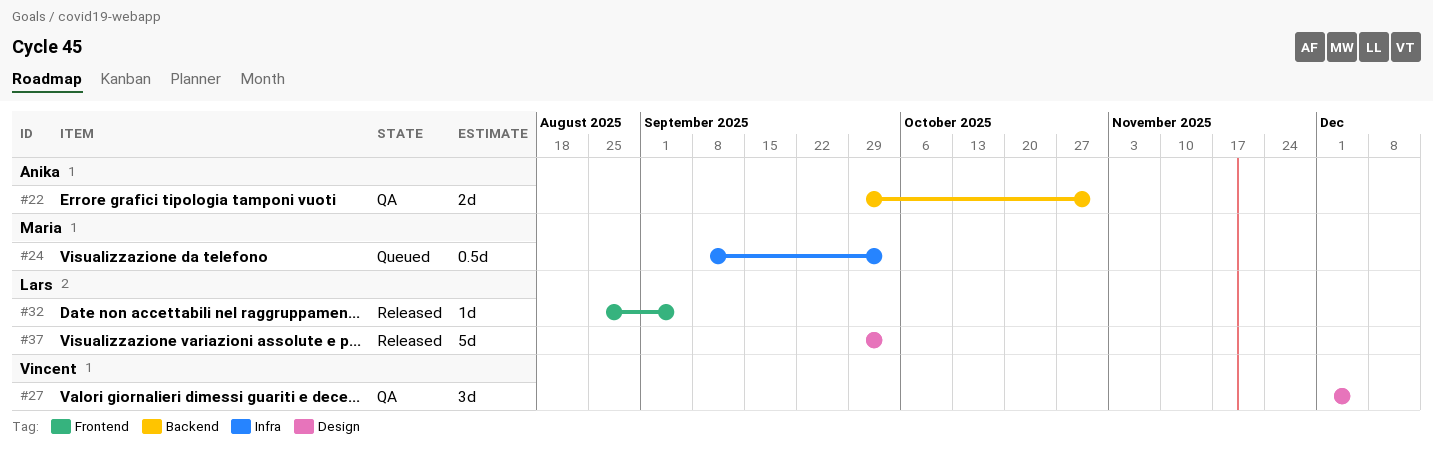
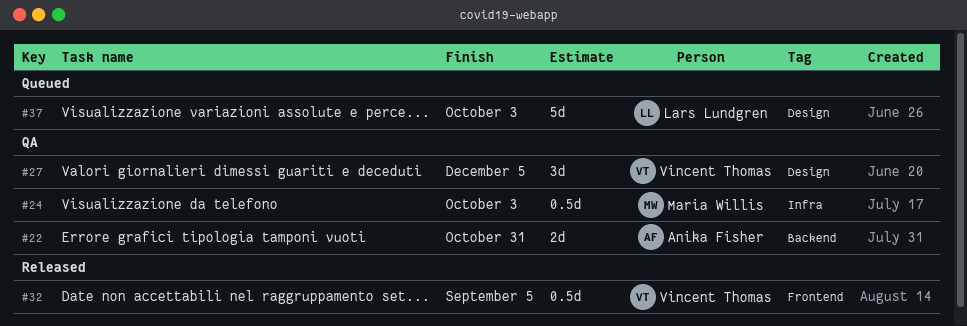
#24, status: Queued -> QA
#32, owner: Lars Lundgren -> Vincent Thomas
#32, estimate: 1d -> 0.5d
#37, status: Released -> Queued

